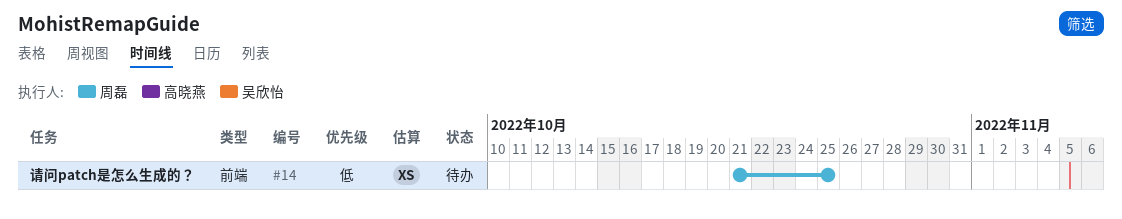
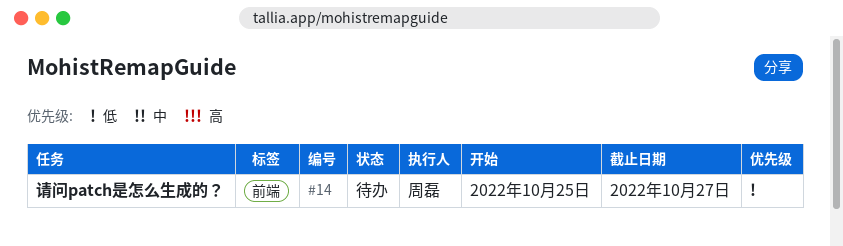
#14, start: Oct 21 -> Oct 25
#14, due: Oct 25 -> Oct 27

